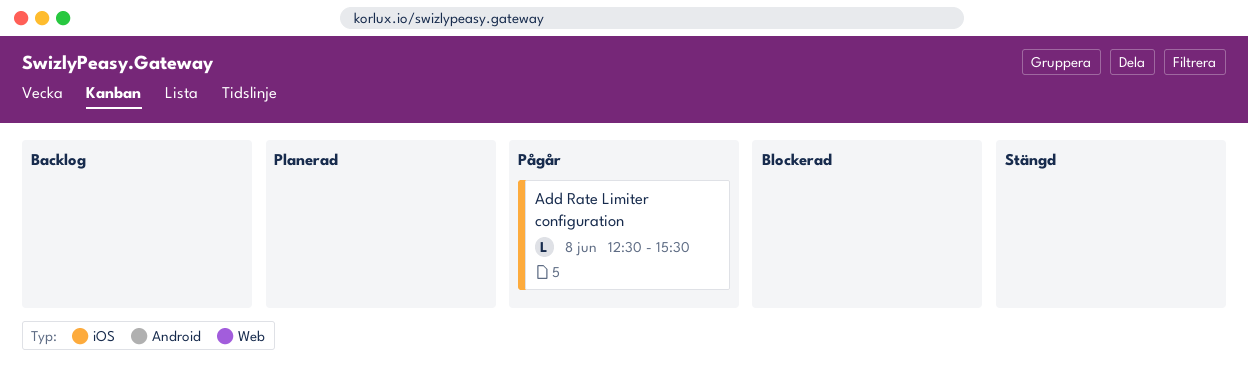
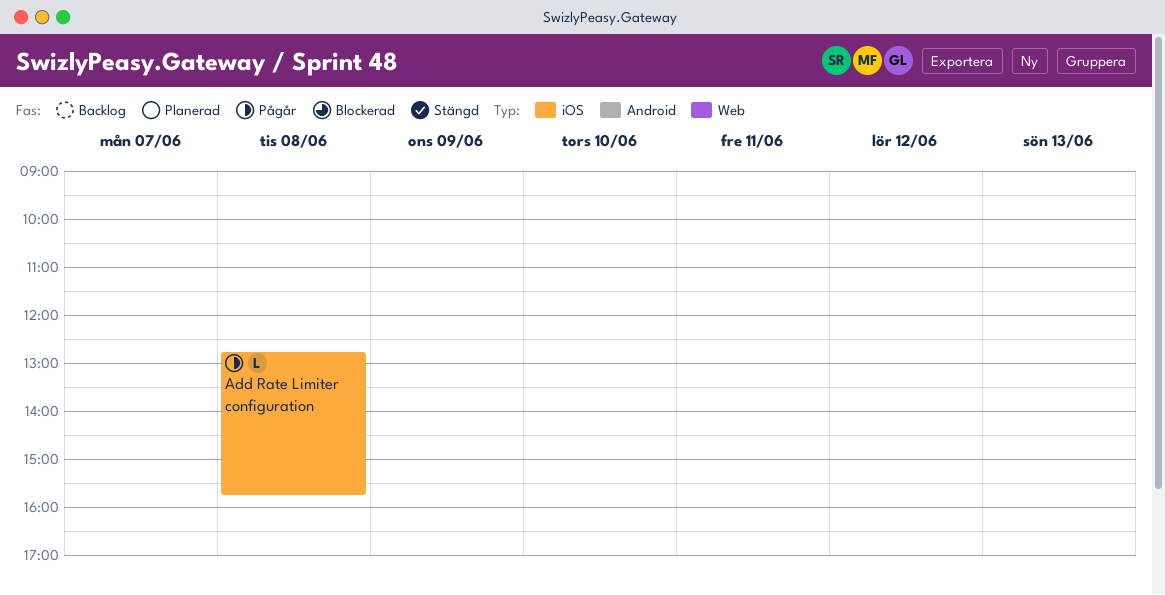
Add Rate Limiter configuration, begins: 12:30 -> 12:45
Add Rate Limiter configuration, ends: 15:30 -> 15:45

